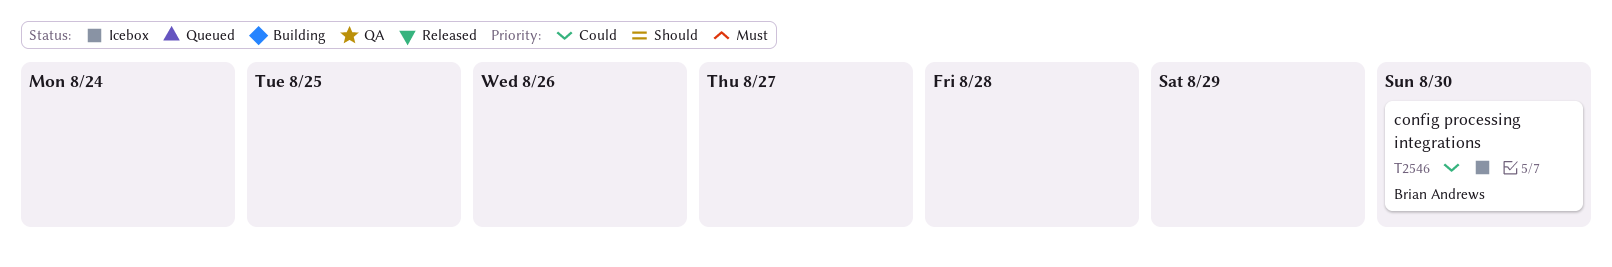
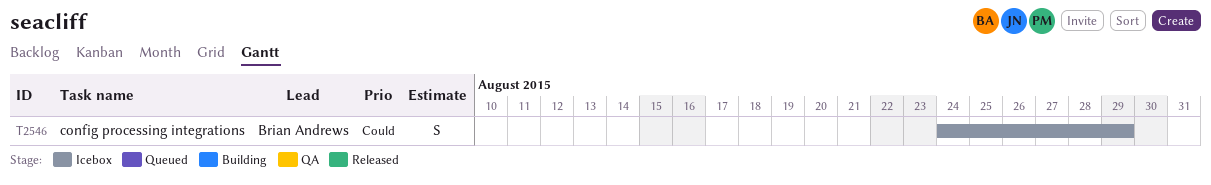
T2546, due: Aug 30 -> Aug 29

